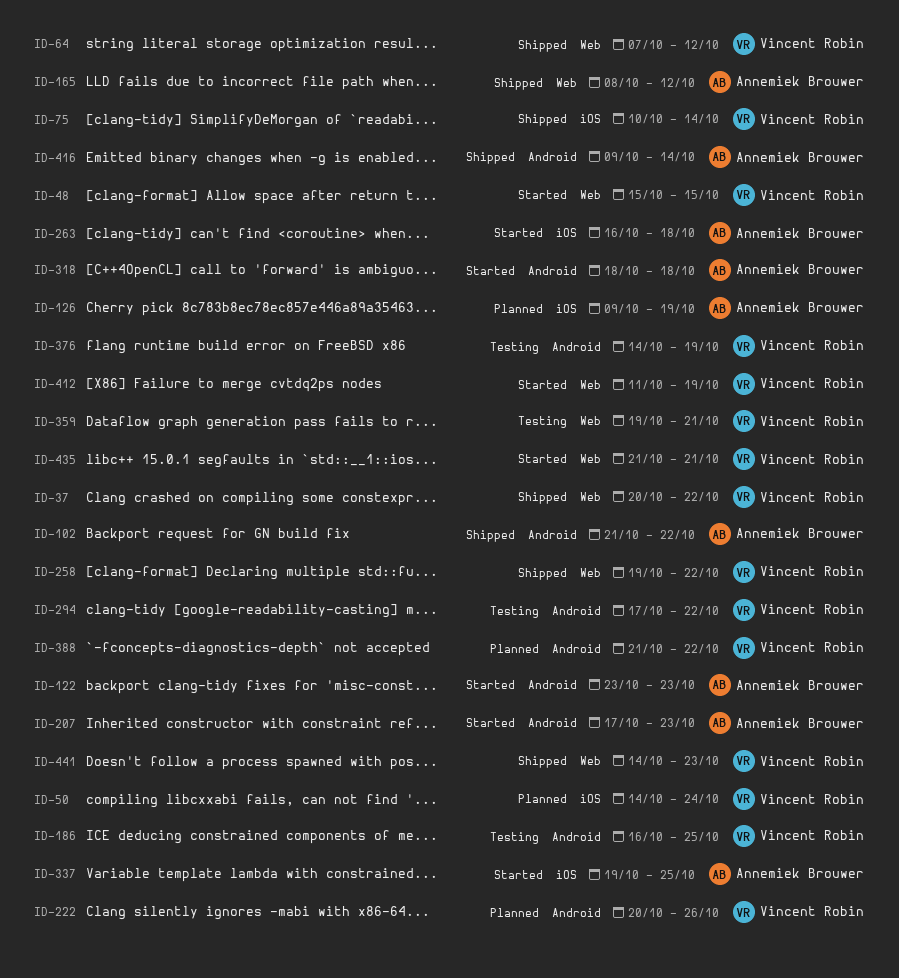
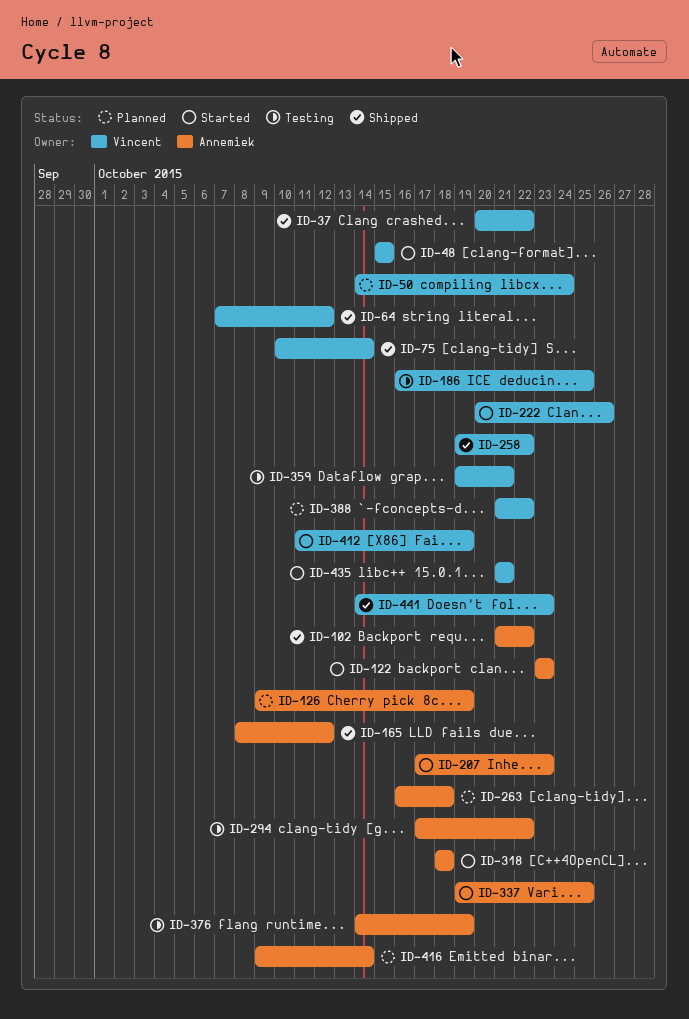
ID-222, status: Planned -> Started
ID-263, status: Started -> Planned
ID-294, owner: Vincent Robin -> Annemiek Brouwer
ID-376, owner: Vincent Robin -> Annemiek Brouwer
ID-416, status: Shipped -> Planned

